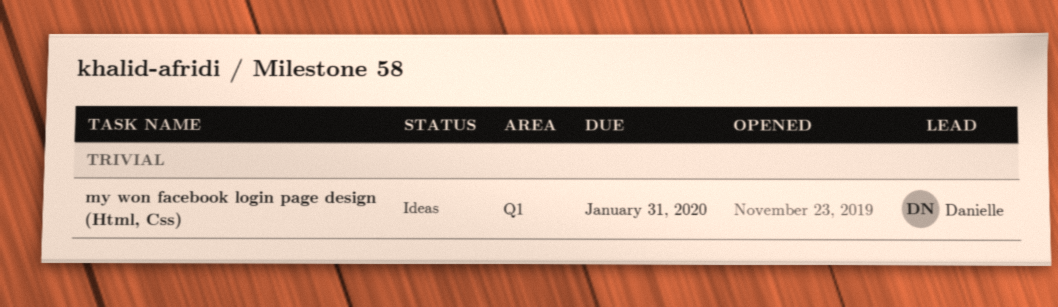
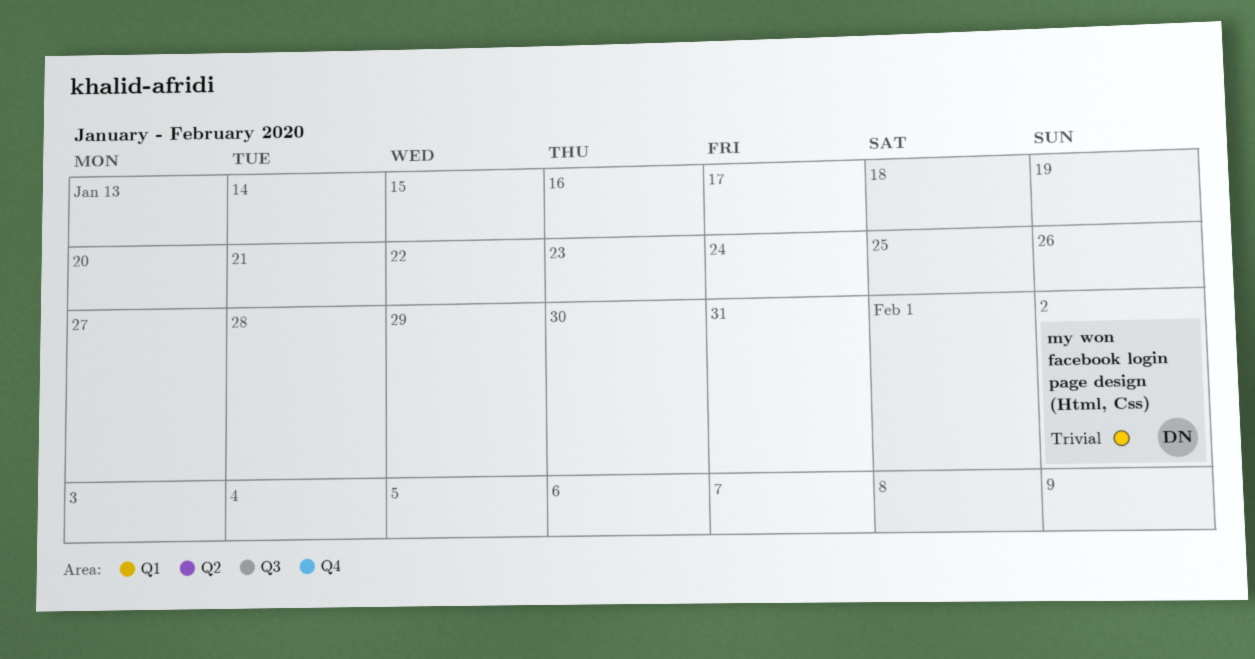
my won facebook login page design (Html, Css), due: Jan 31 -> Feb 2

